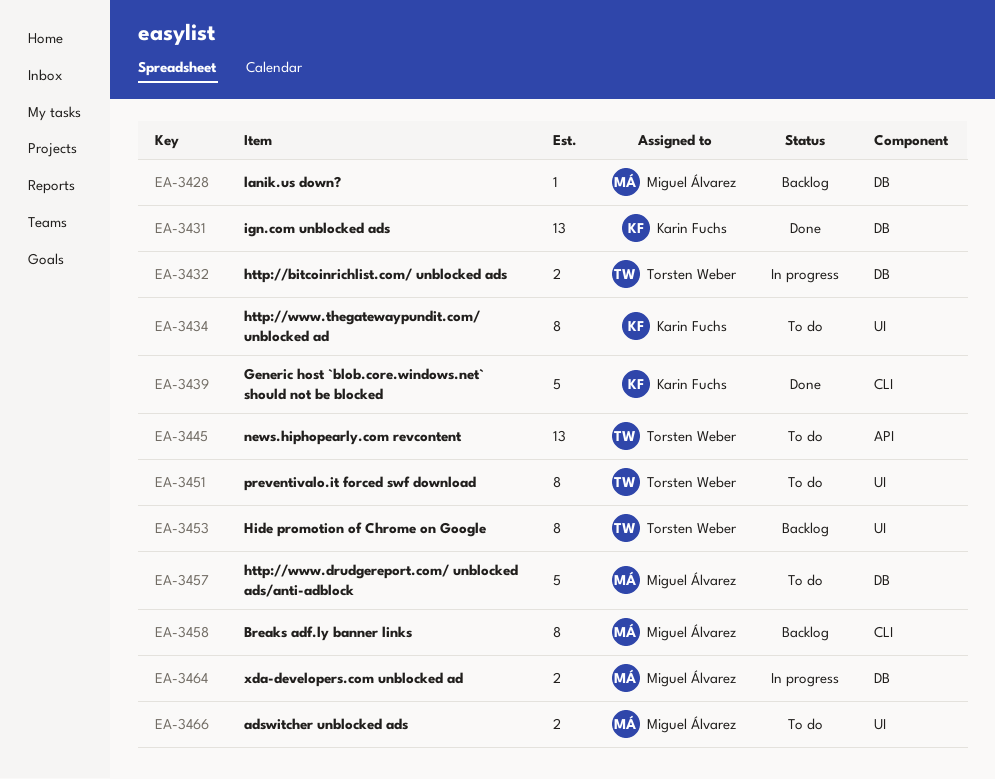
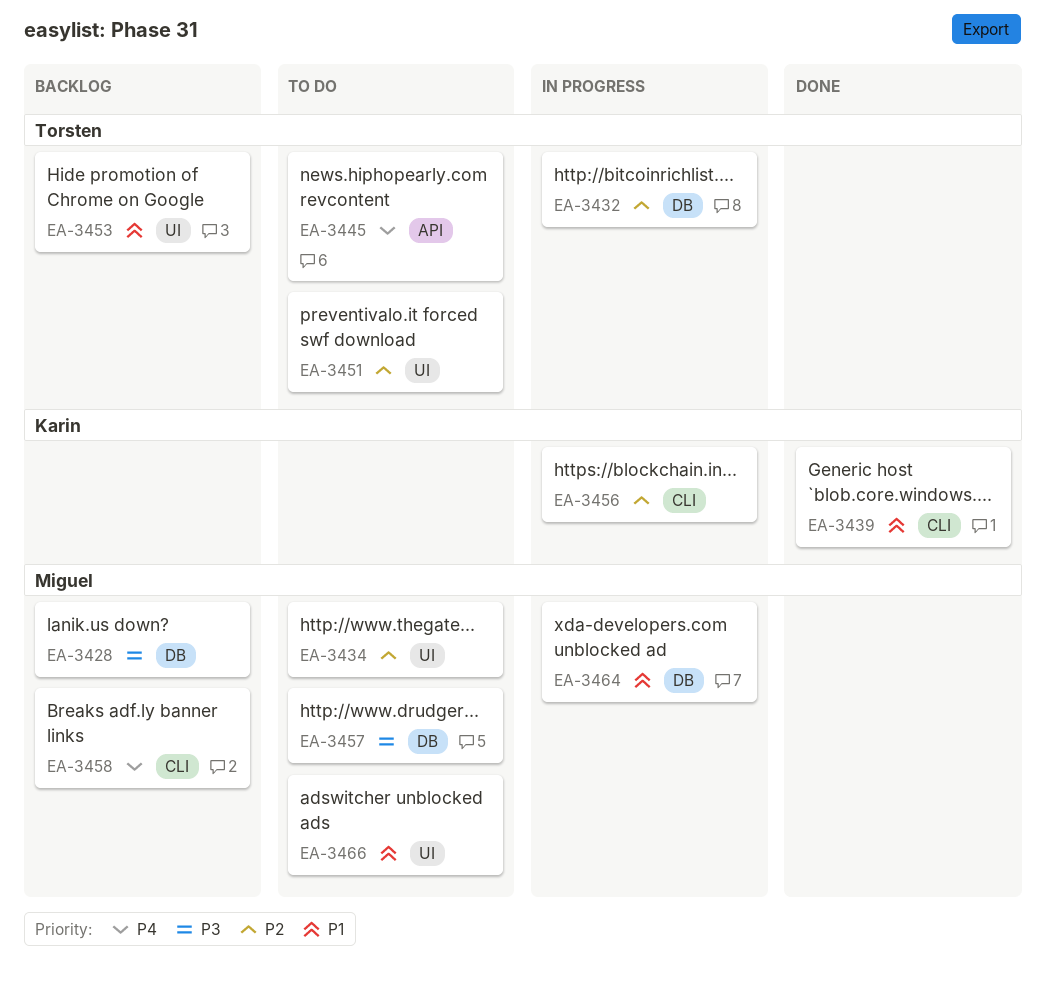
EA-3431: present -> none
EA-3434, owner: Karin Fuchs -> Miguel Álvarez
EA-3456: none -> present

